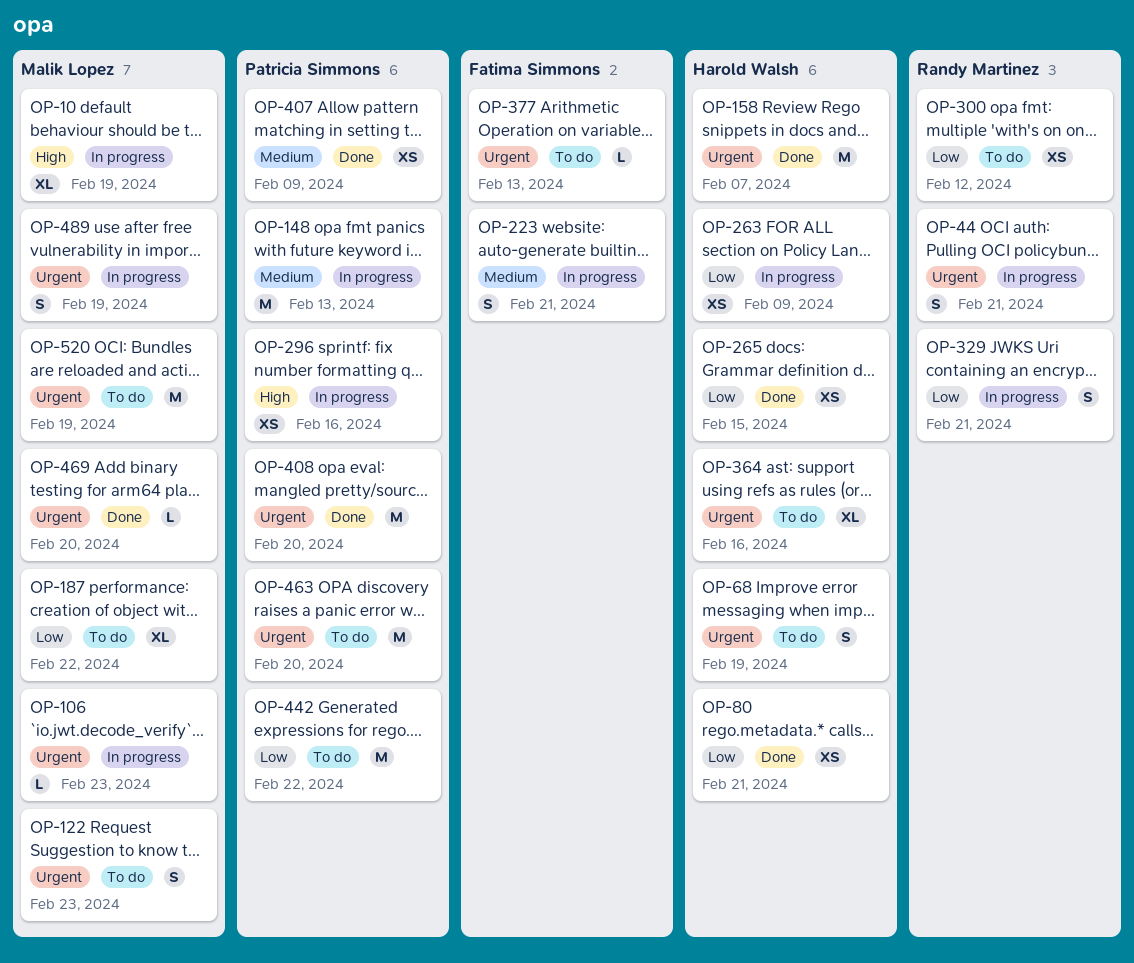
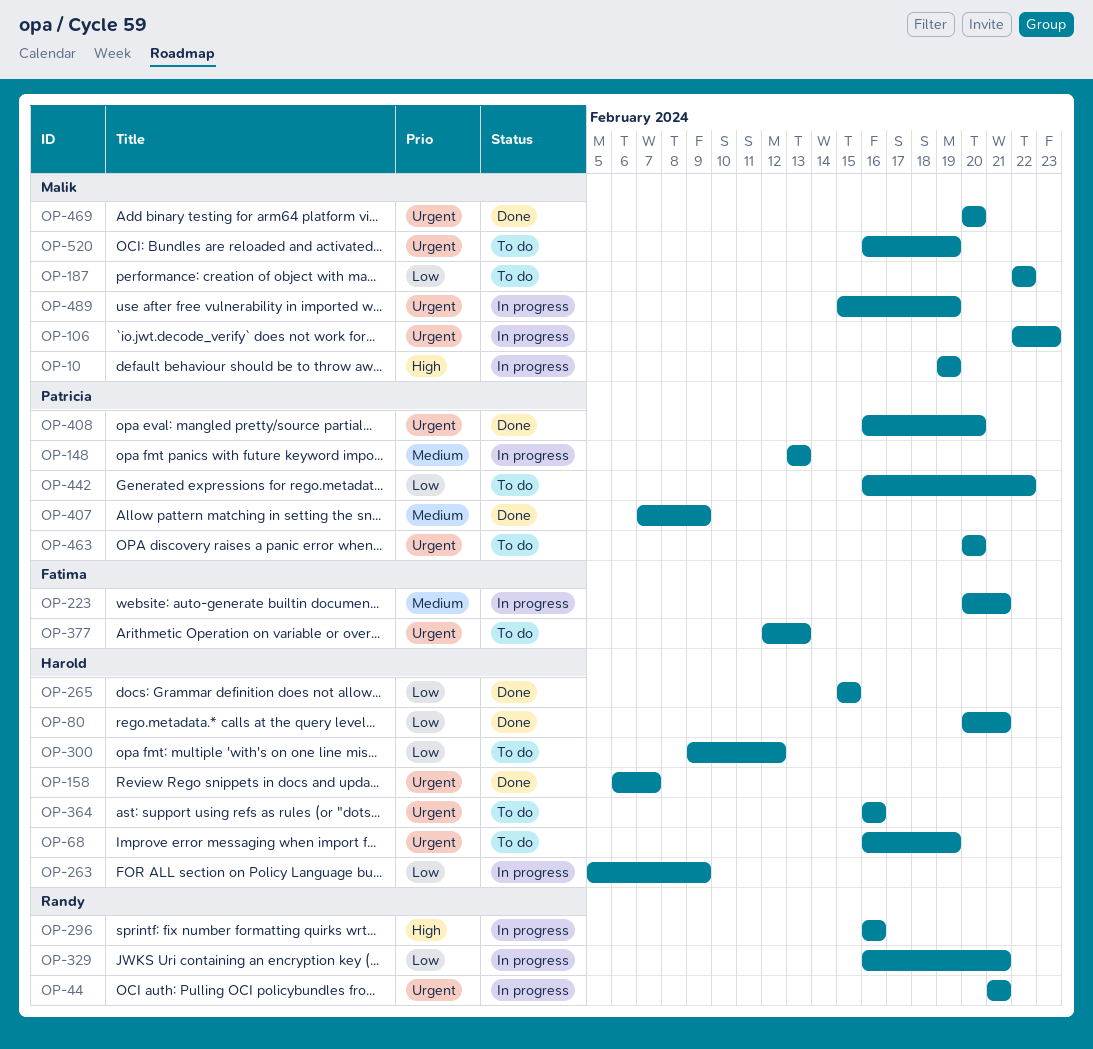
OP-122: present -> none
OP-296, owner: Patricia Simmons -> Randy Martinez
OP-300, owner: Randy Martinez -> Harold Walsh

